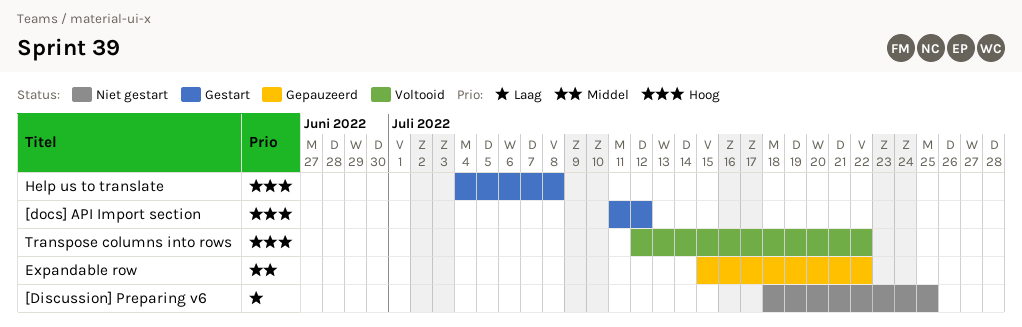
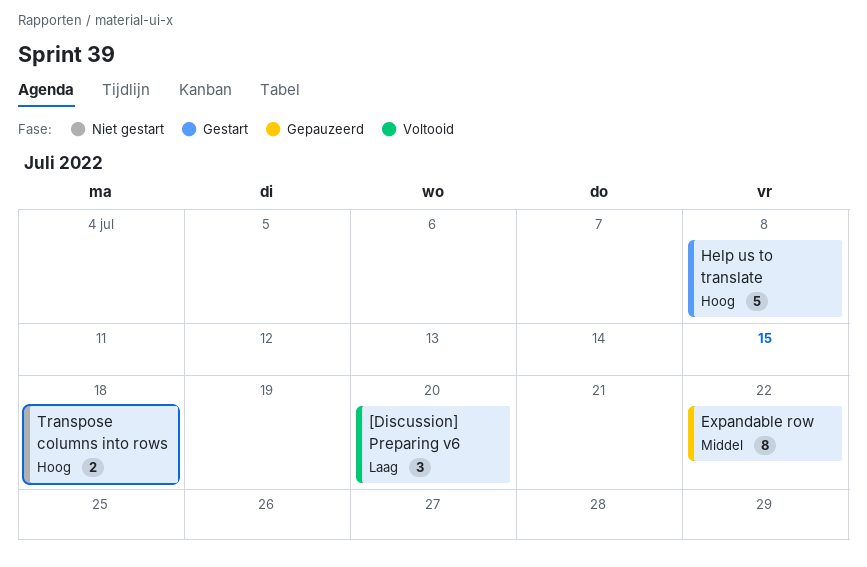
[Discussion] Preparing v6, status: Niet gestart -> Voltooid
[Discussion] Preparing v6, due: Jul 25 -> Jul 20
[docs] API Import section: present -> none
Transpose columns into rows, status: Voltooid -> Niet gestart
Transpose columns into rows, due: Jul 22 -> Jul 18

